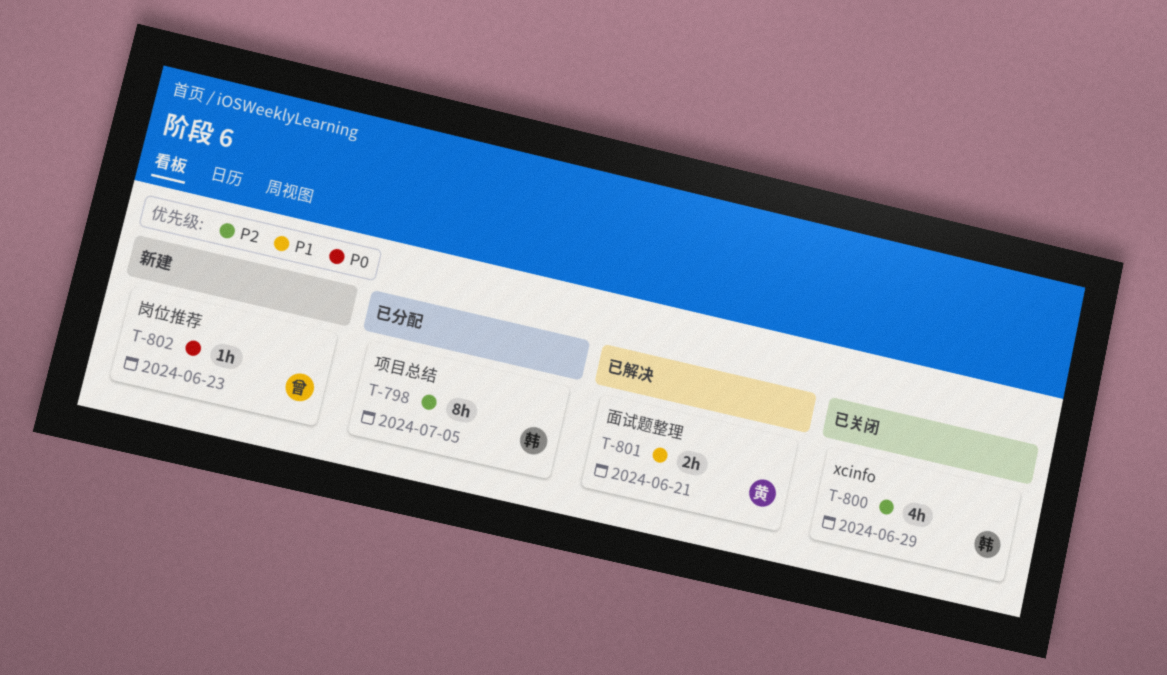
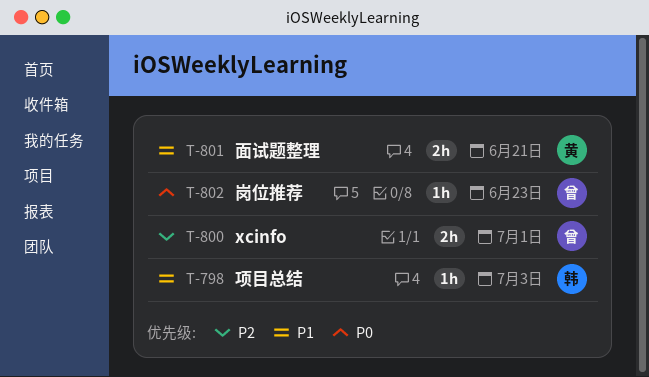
T-798, priority: P2 -> P1
T-798, estimate: 8h -> 1h
T-798, due: Jul 5 -> Jul 3
T-800, owner: 韩 -> 曾
T-800, estimate: 4h -> 2h
T-800, due: Jun 29 -> Jul 1

